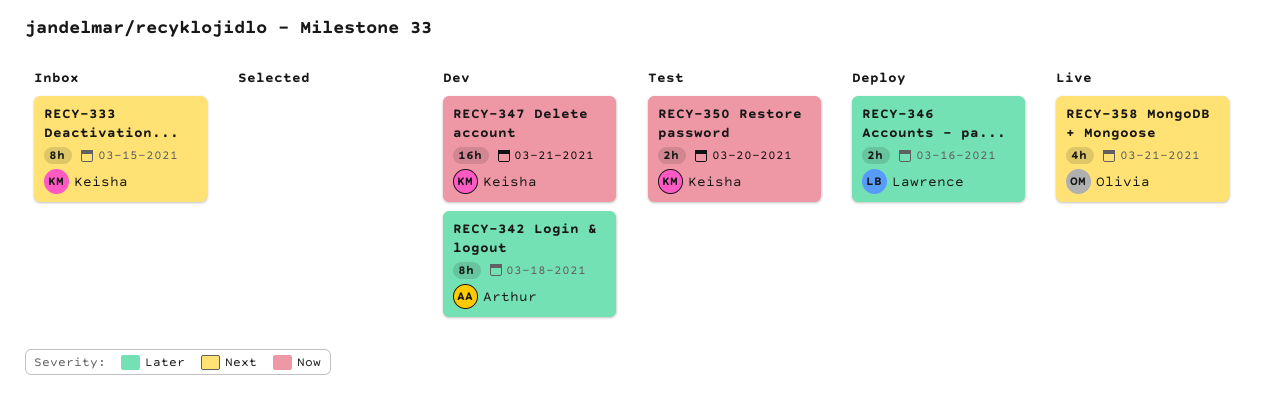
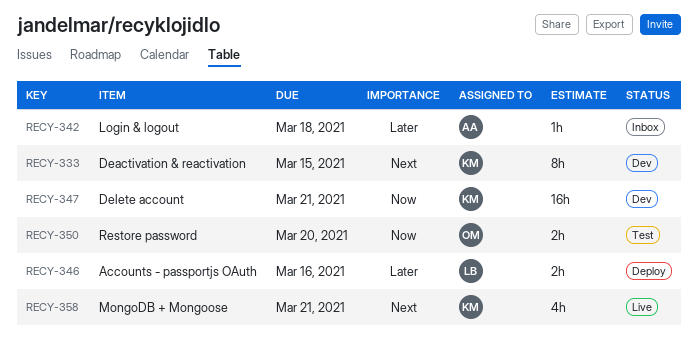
RECY-333, status: Inbox -> Dev
RECY-342, status: Dev -> Inbox
RECY-342, estimate: 8h -> 1h
RECY-350, owner: Keisha -> Olivia
RECY-358, owner: Olivia -> Keisha

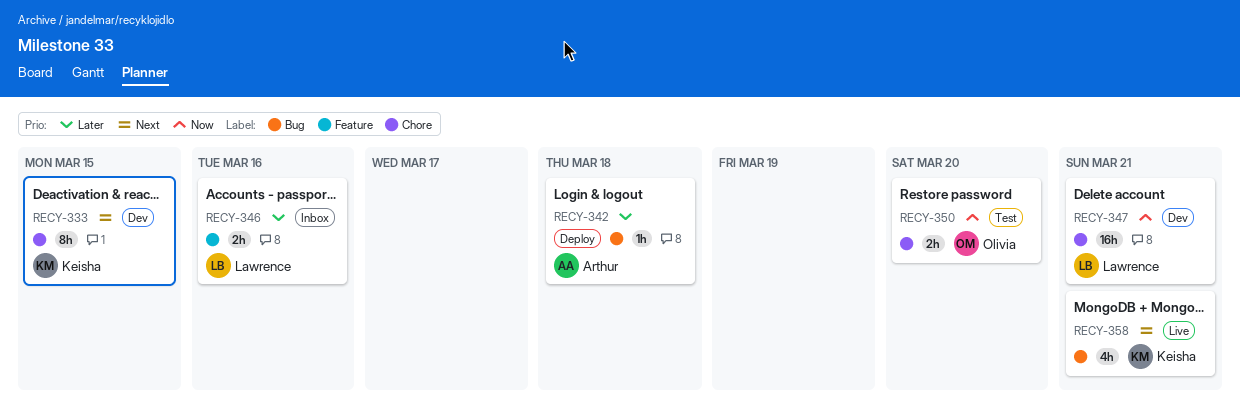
RECY-342, status: Inbox -> Deploy
RECY-346, status: Deploy -> Inbox
RECY-347, owner: Keisha -> Lawrence

